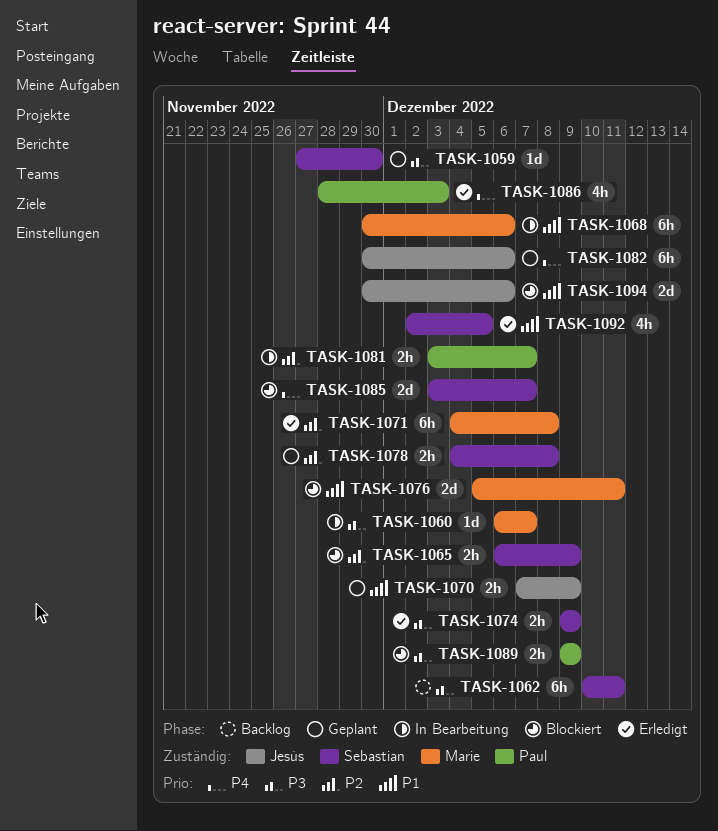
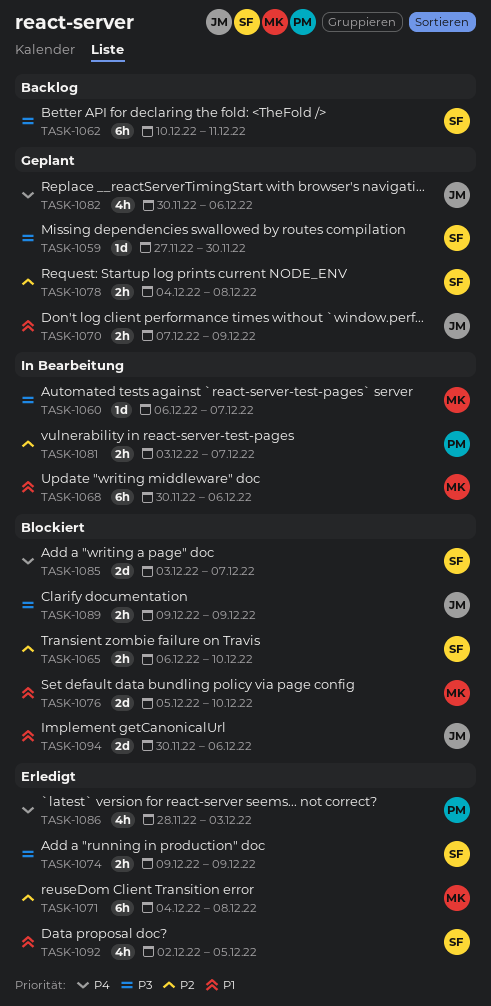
TASK-1065, due: Dec 9 -> Dec 10
TASK-1076, due: Dec 11 -> Dec 10
TASK-1082, estimate: 6h -> 4h
TASK-1089, owner: Paul -> Jesús

